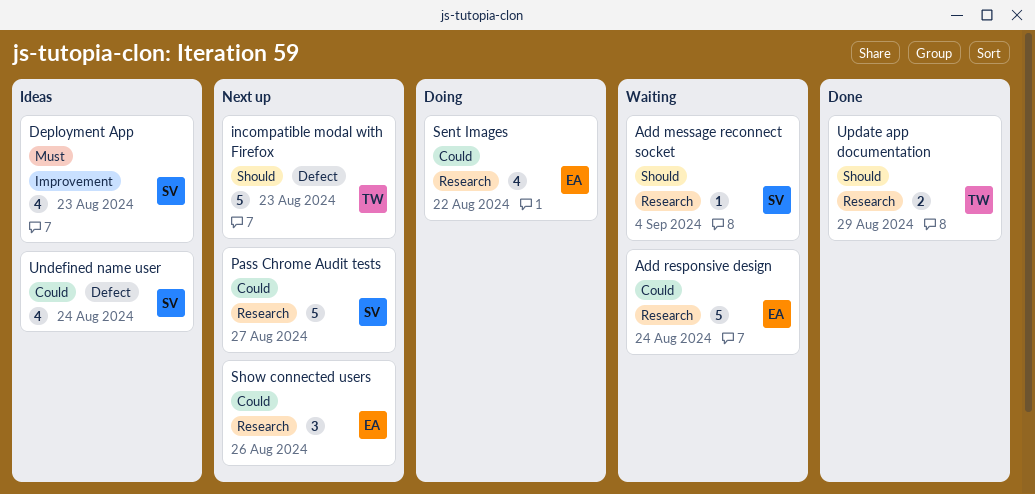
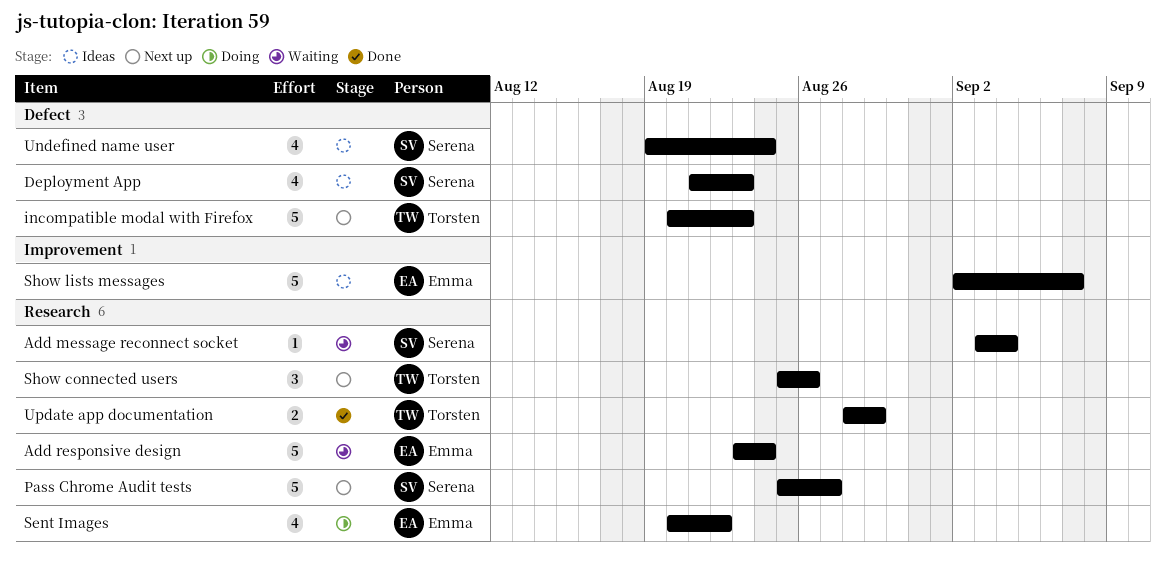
Deployment App, label: Improvement -> Defect
Show connected users, owner: Emma -> Torsten
Show lists messages: none -> present

